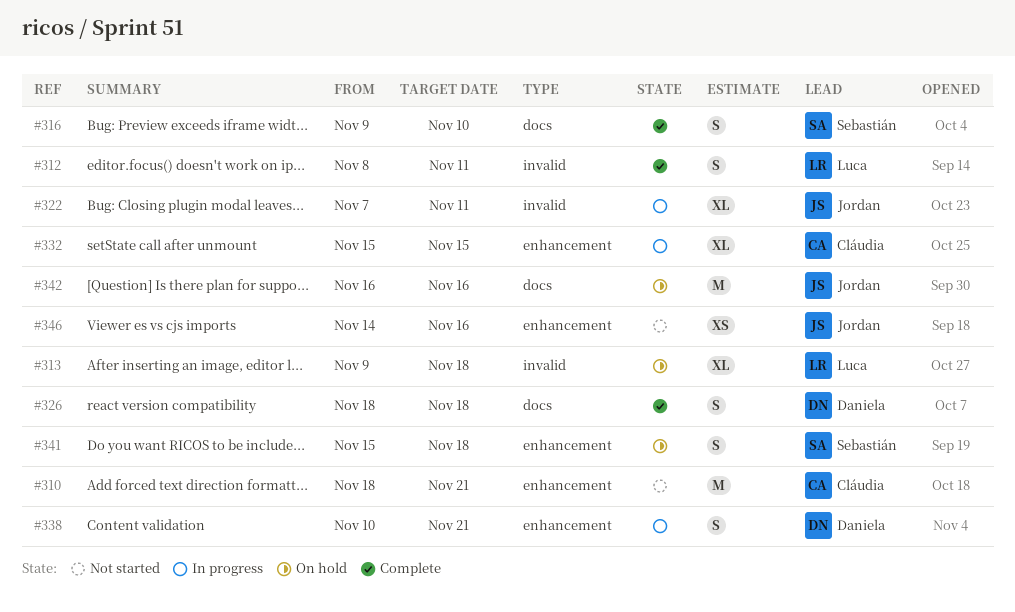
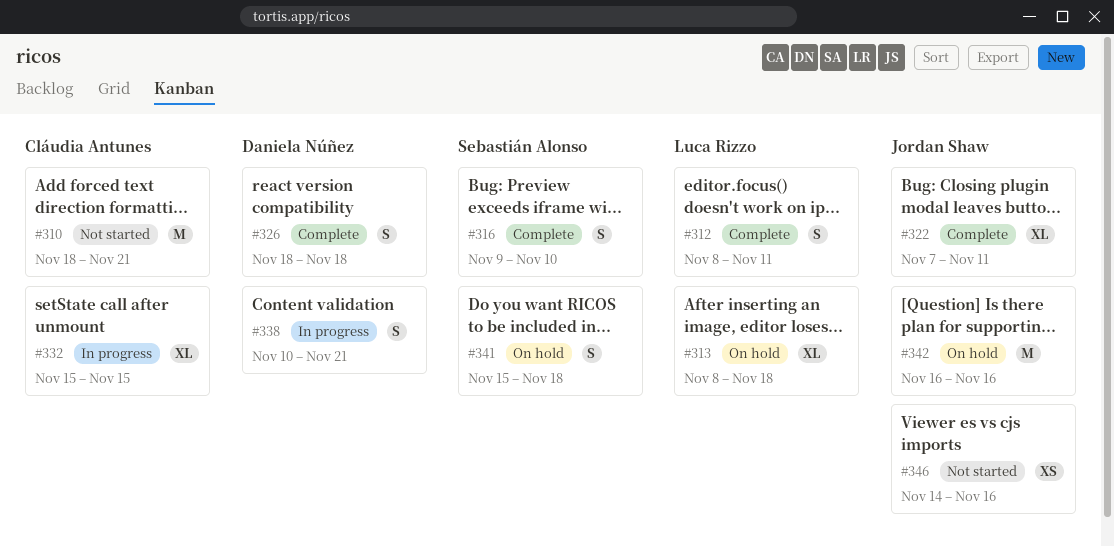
#313, start: Nov 9 -> Nov 8
#322, status: In progress -> Complete

